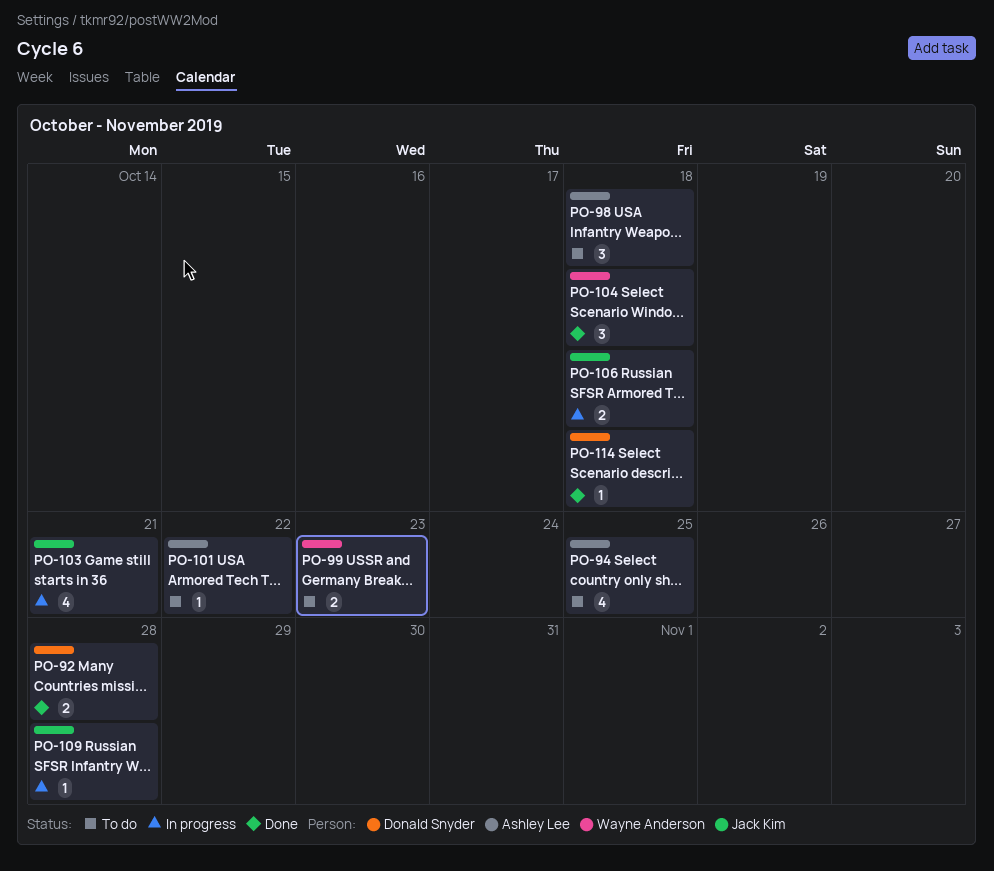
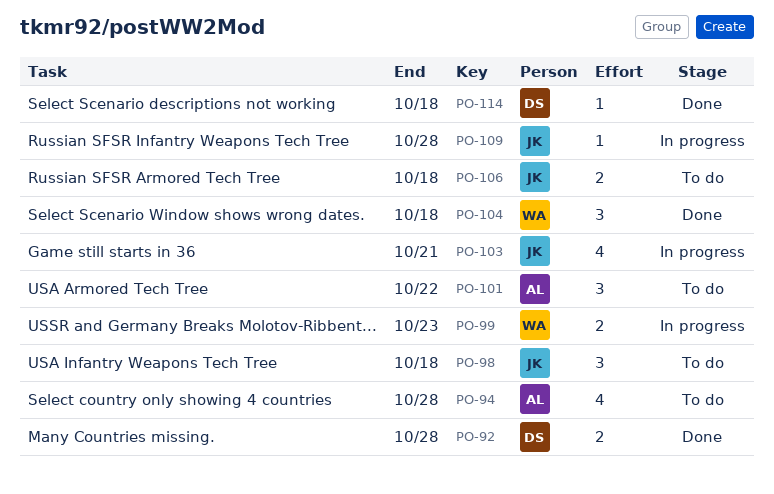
PO-94, due: Oct 25 -> Oct 28
PO-98, owner: Ashley Lee -> Jack Kim
PO-99, status: To do -> In progress
PO-101, estimate: 1 -> 3
PO-106, status: In progress -> To do

